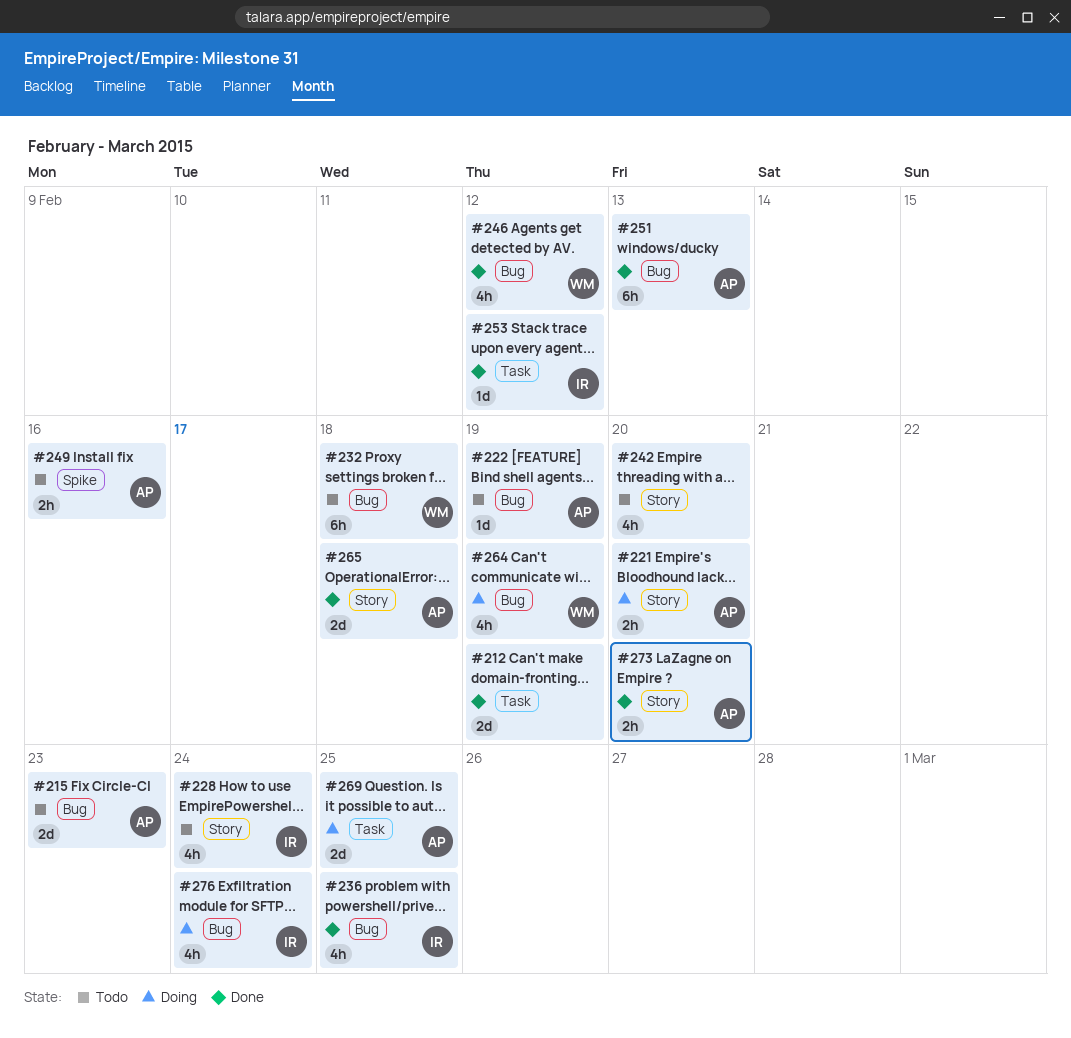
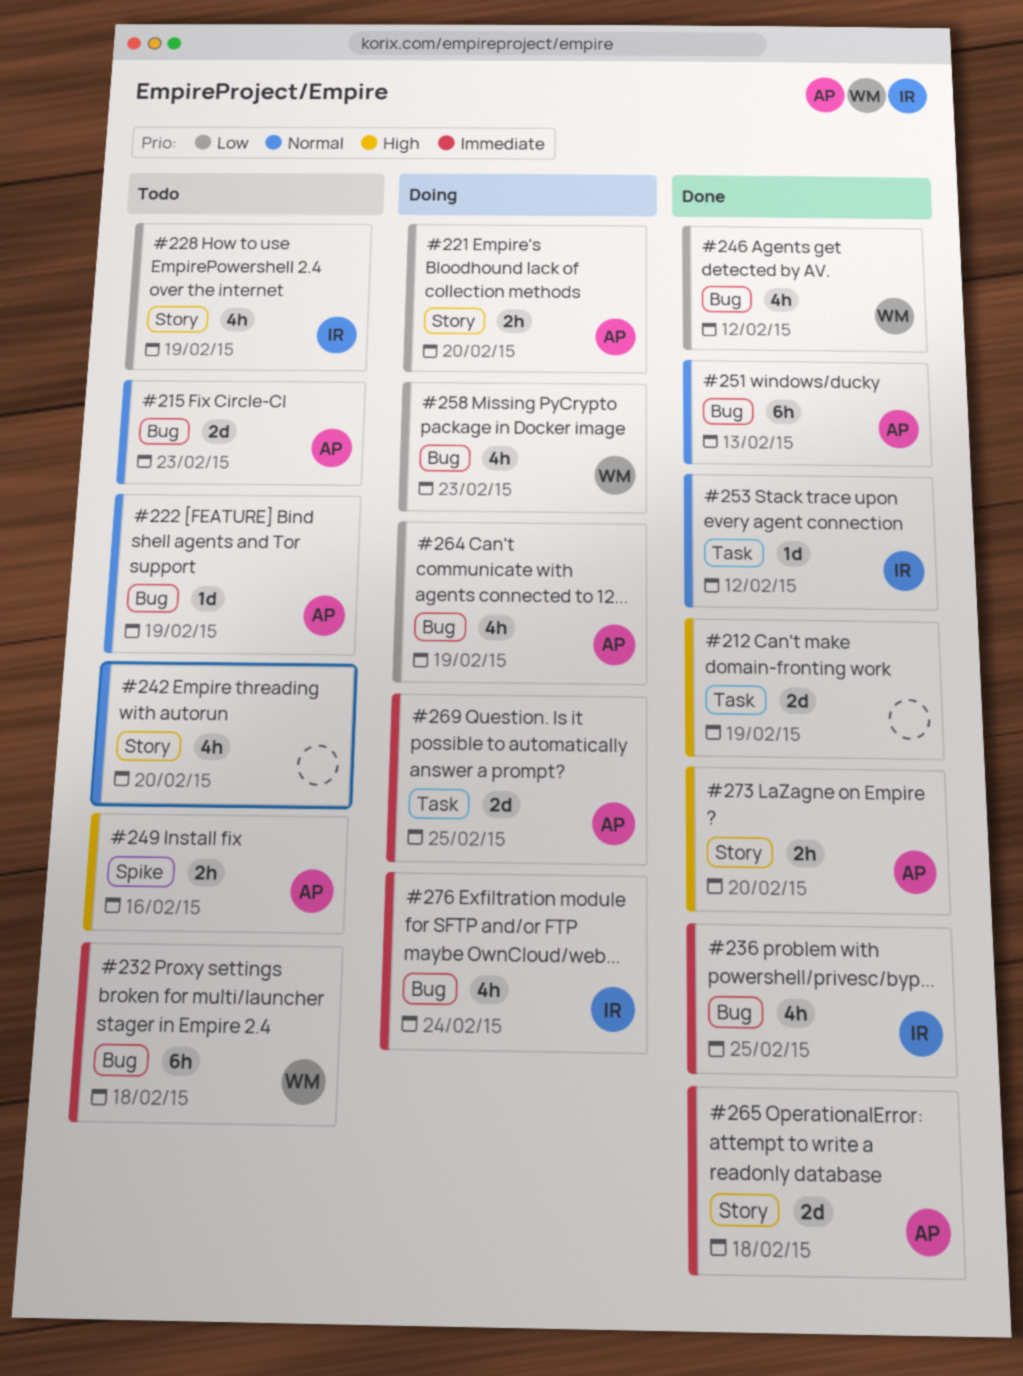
#228, due: Feb 24 -> Feb 19
#258: none -> present
#264, owner: WM -> AP

